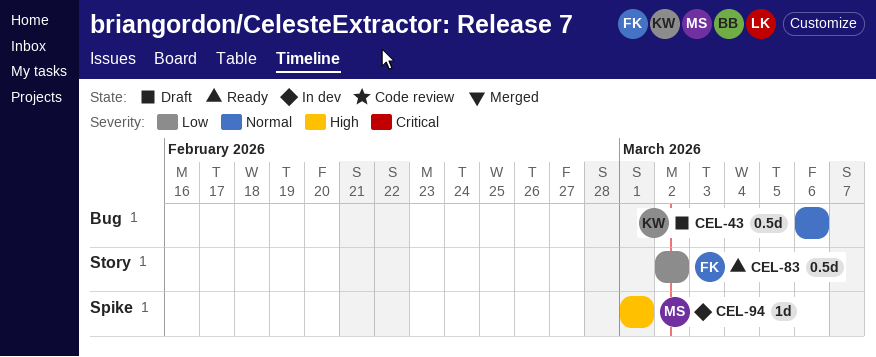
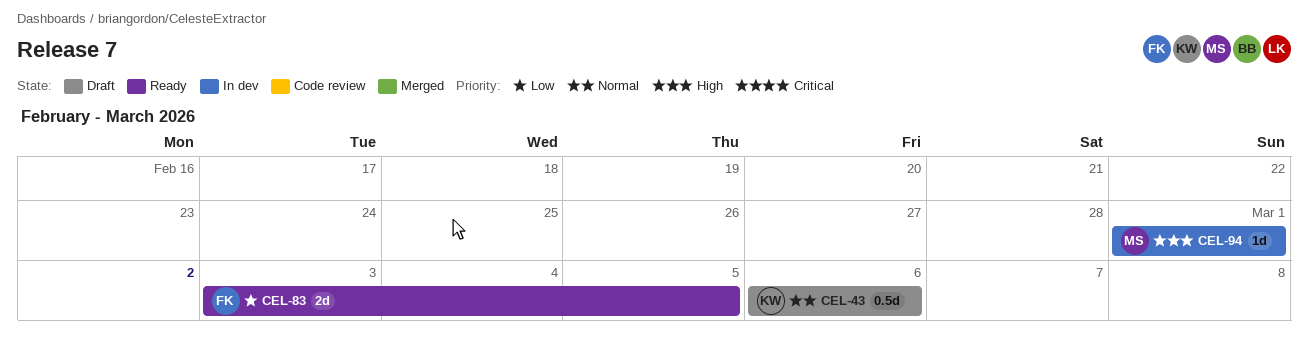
CEL-83, estimate: 0.5d -> 2d
CEL-83, start: Mar 2 -> Mar 3
CEL-83, due: Mar 2 -> Mar 5

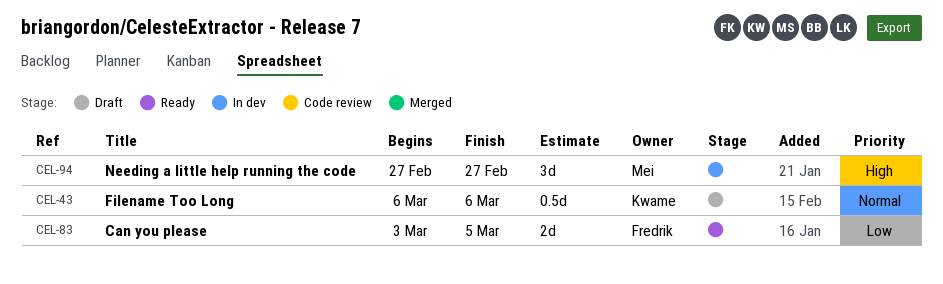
CEL-94, estimate: 1d -> 3d
CEL-94, start: Mar 1 -> Feb 27
CEL-94, due: Mar 1 -> Feb 27

